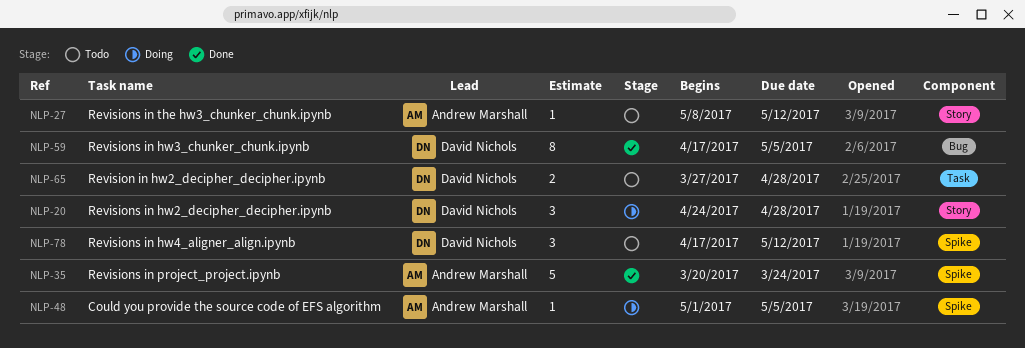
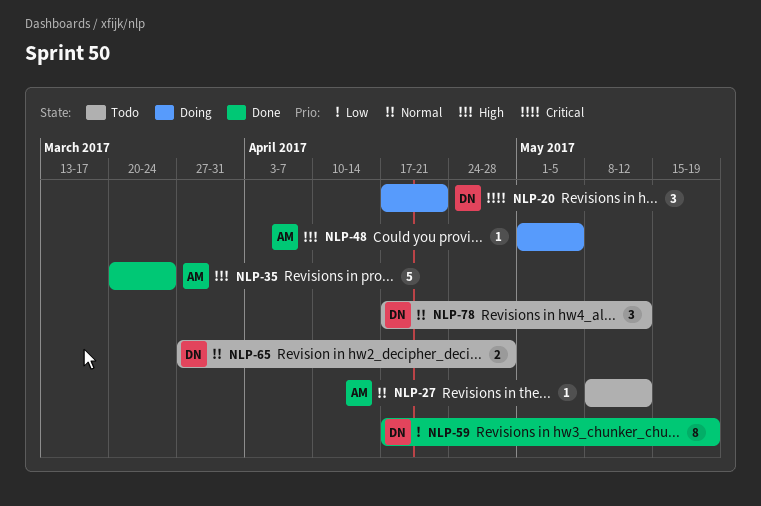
NLP-20, start: Apr 24 -> Apr 17
NLP-20, due: Apr 28 -> Apr 21
NLP-59, due: May 5 -> May 19

